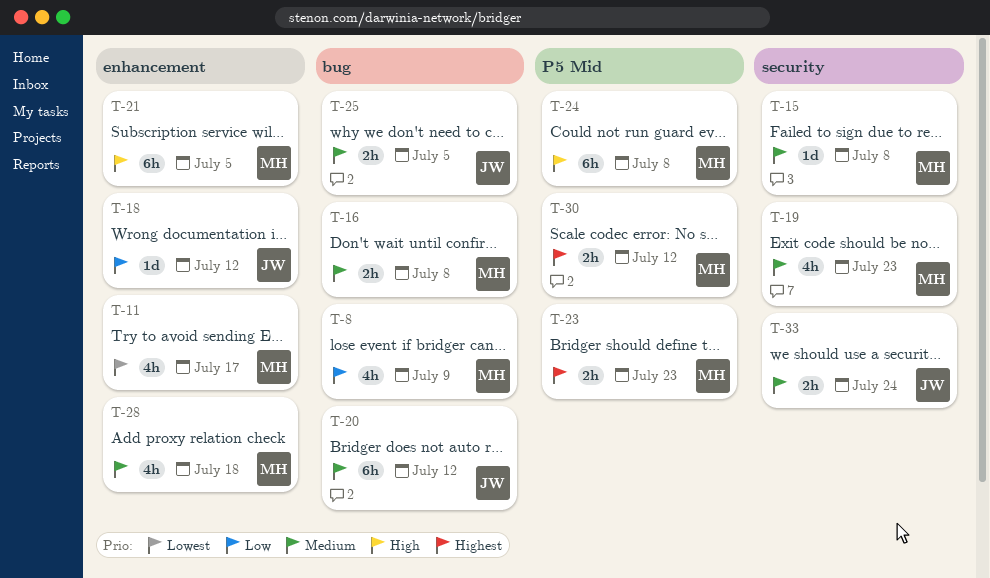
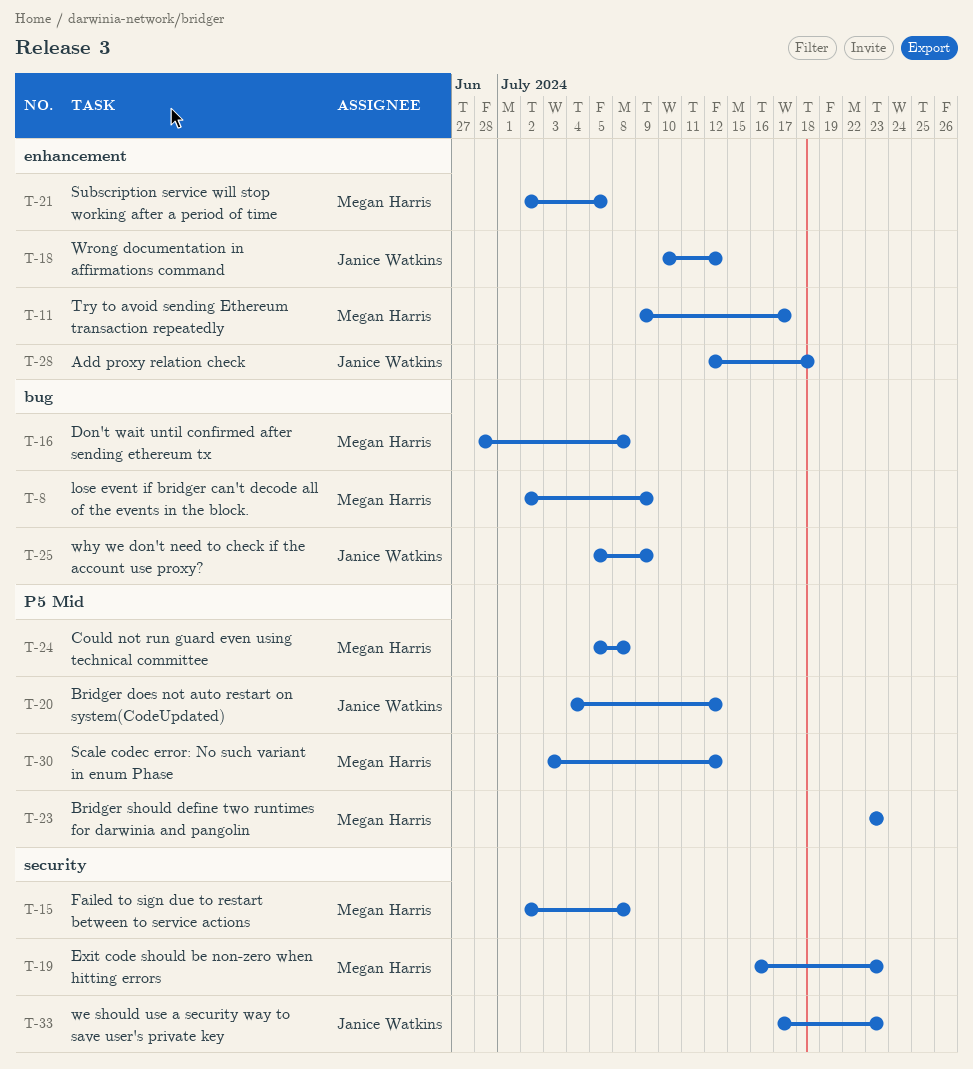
T-20, label: bug -> P5 Mid
T-25, due: Jul 5 -> Jul 9
T-28, owner: Megan Harris -> Janice Watkins
T-33, due: Jul 24 -> Jul 23

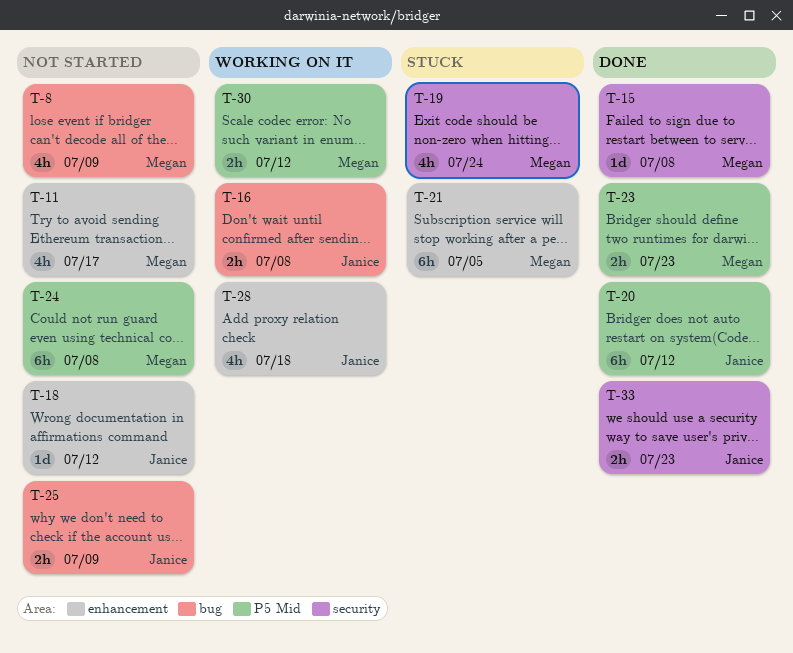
T-16, owner: Megan Harris -> Janice Watkins
T-19, due: Jul 23 -> Jul 24

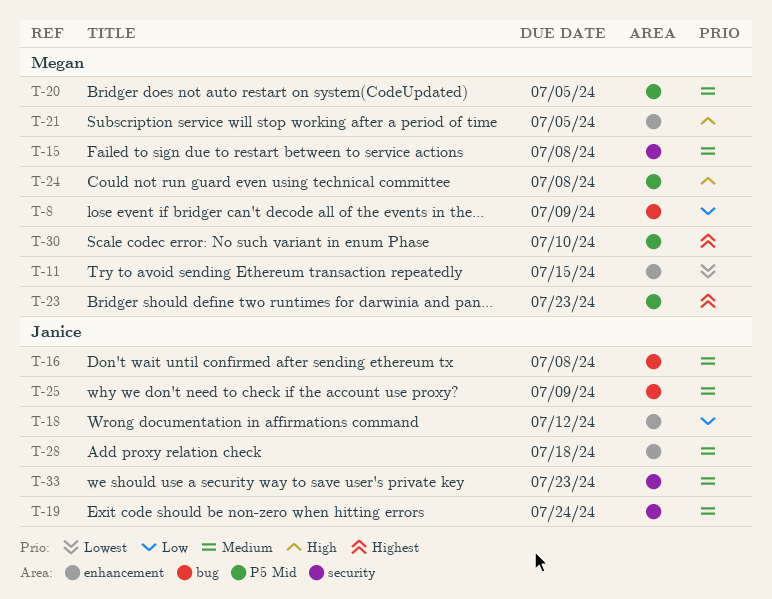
T-11, due: Jul 17 -> Jul 15
T-19, owner: Megan -> Janice
T-20, owner: Janice -> Megan
T-20, due: Jul 12 -> Jul 5
T-30, due: Jul 12 -> Jul 10

